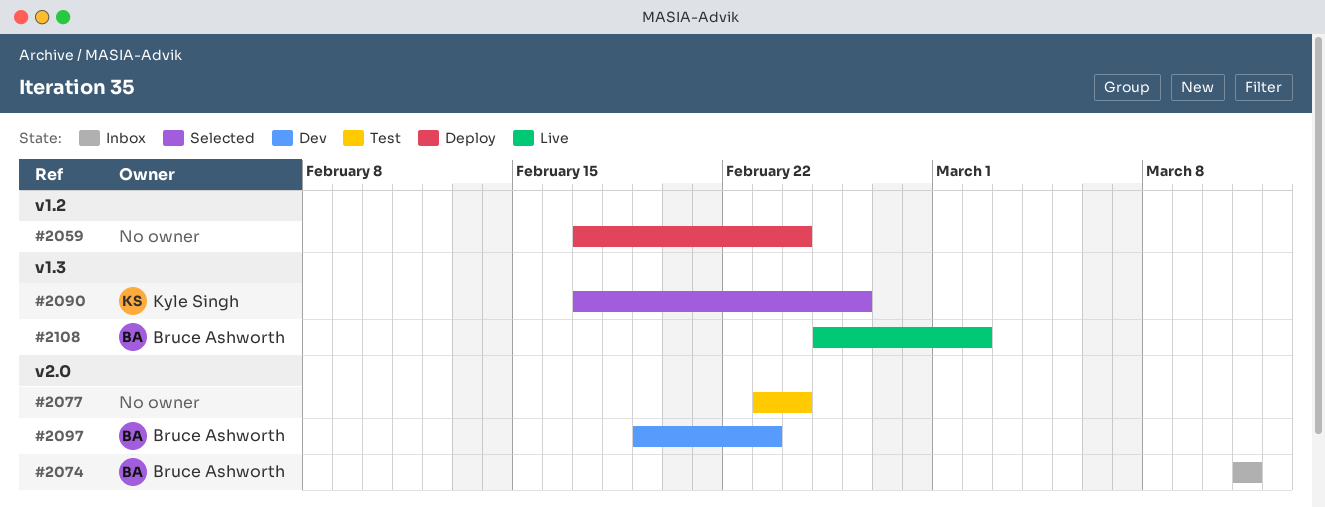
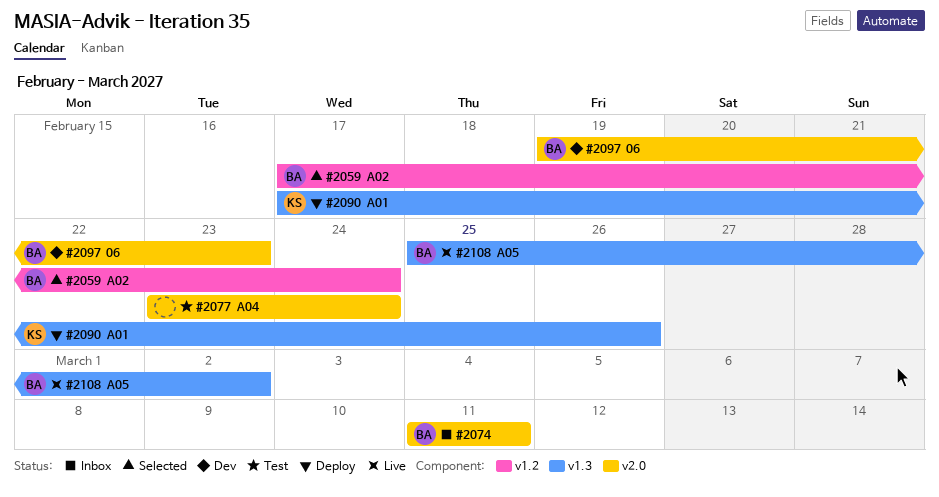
#2059, status: Deploy -> Selected
#2059, owner: none -> Bruce Ashworth
#2090, status: Selected -> Deploy

